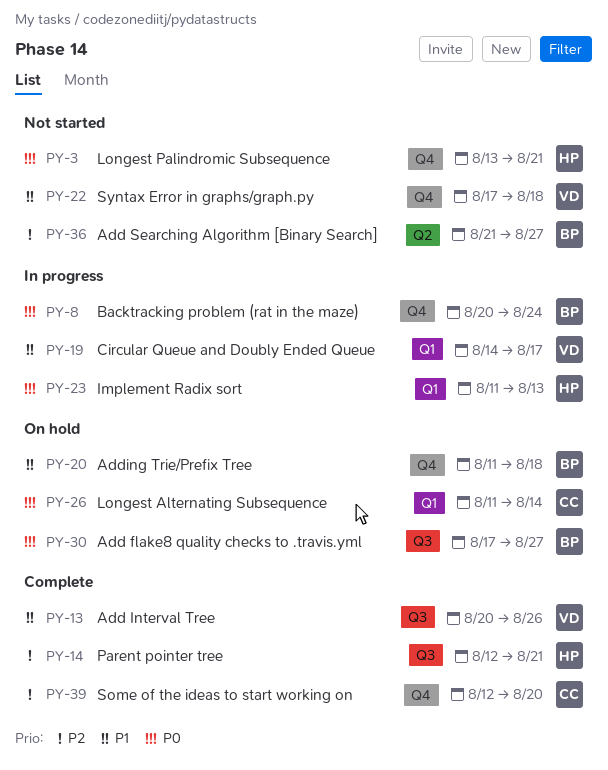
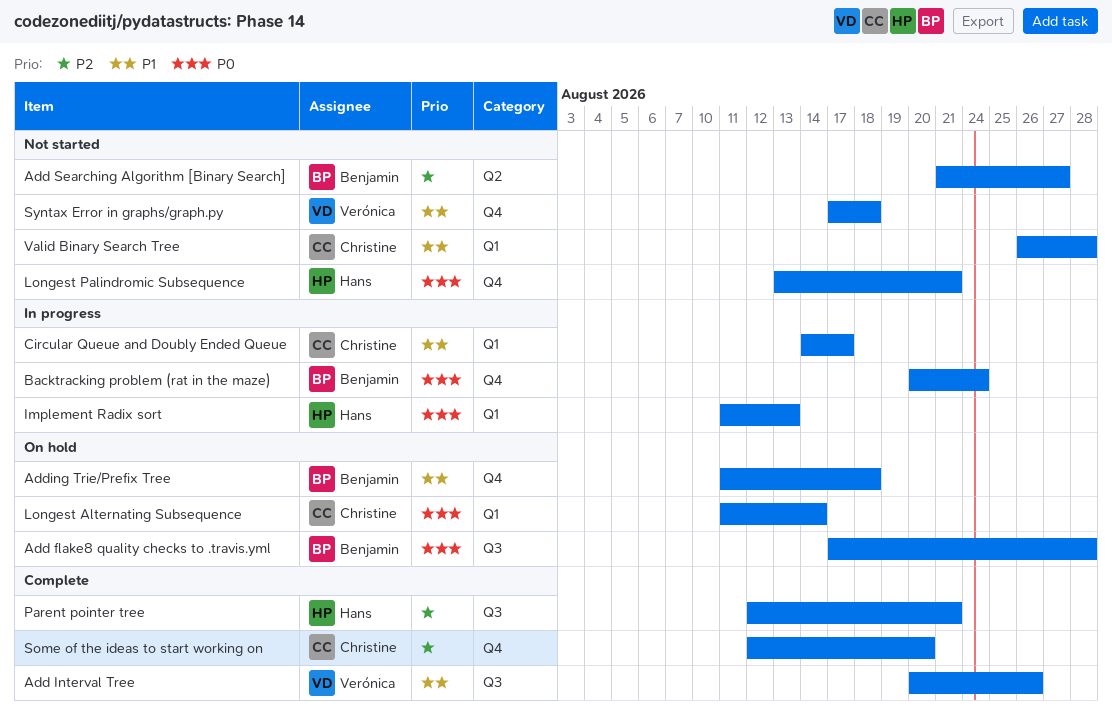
Add flake8 quality checks to .travis.yml, due: Aug 27 -> Aug 28
Circular Queue and Doubly Ended Queue, owner: Verónica -> Christine
Valid Binary Search Tree: none -> present

